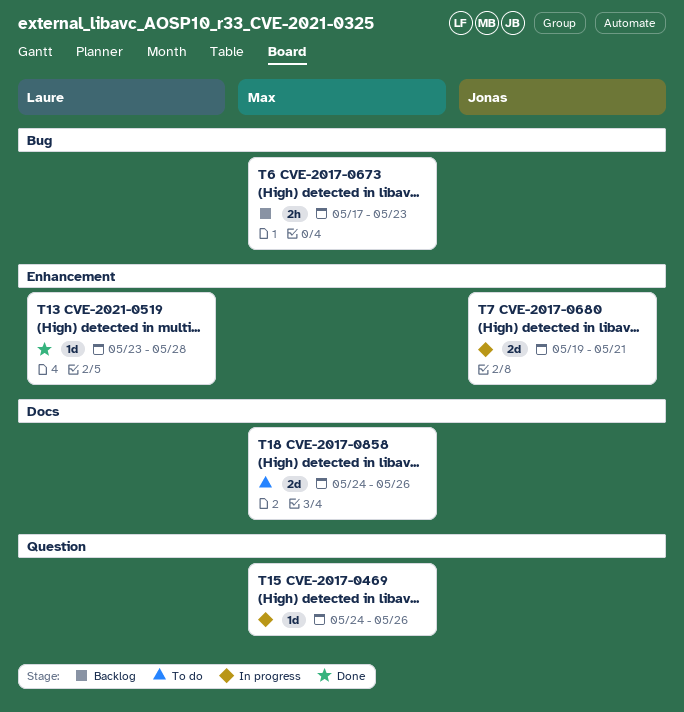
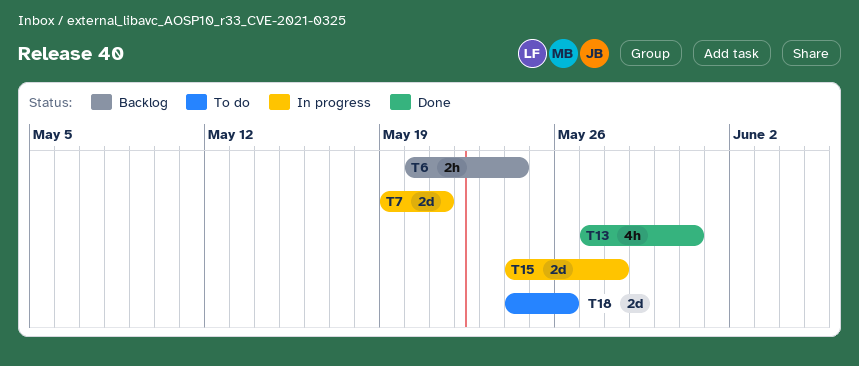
T6, start: May 17 -> May 20
T6, due: May 23 -> May 24
T13, estimate: 1d -> 4h
T13, start: May 23 -> May 27
T13, due: May 28 -> May 31
T15, estimate: 1d -> 2d
T15, due: May 26 -> May 28

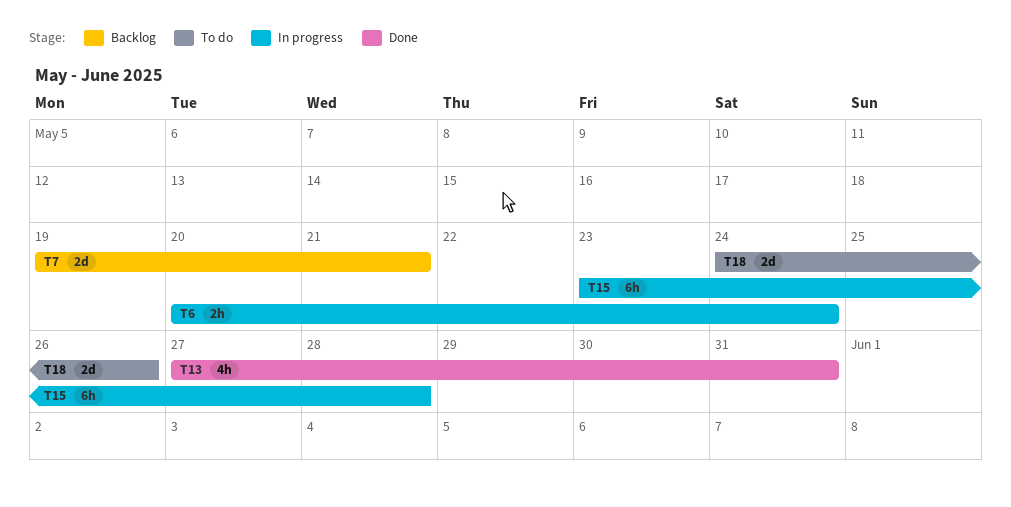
T6, status: Backlog -> In progress
T7, status: In progress -> Backlog
T15, estimate: 2d -> 6h
T15, start: May 24 -> May 23

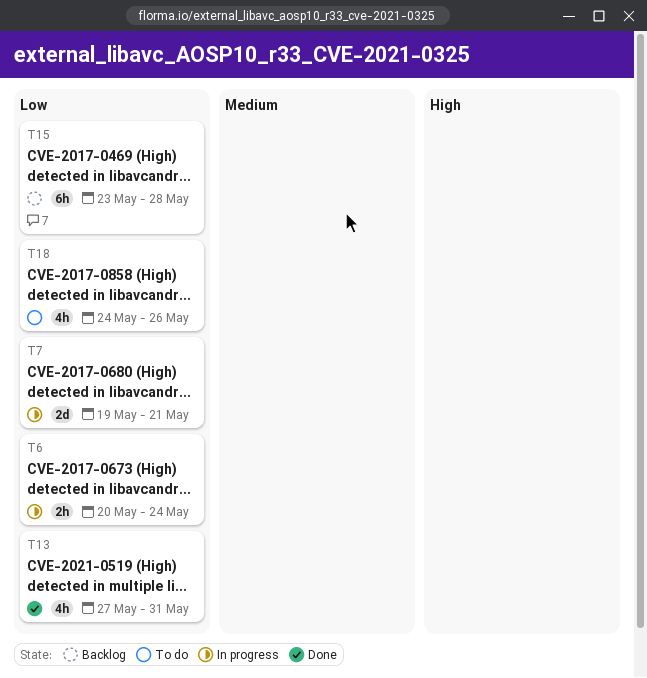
T7, status: Backlog -> In progress
T15, status: In progress -> Backlog
T18, estimate: 2d -> 4h

